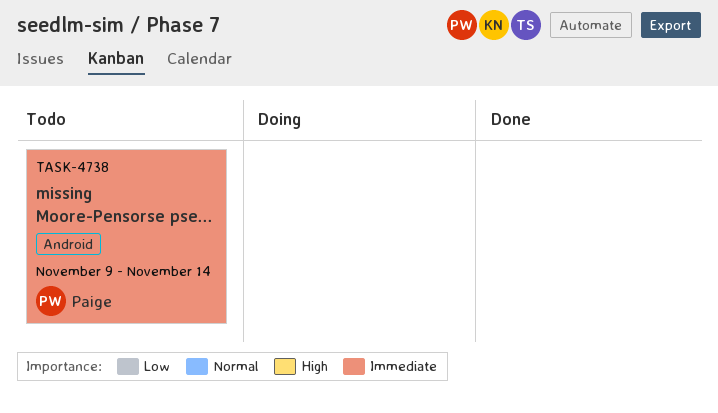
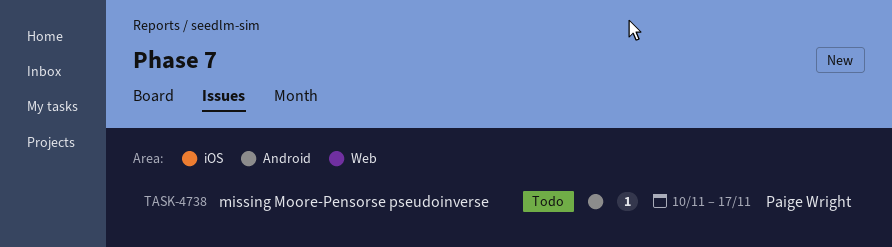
TASK-4738, start: Nov 9 -> Nov 10
TASK-4738, due: Nov 14 -> Nov 17

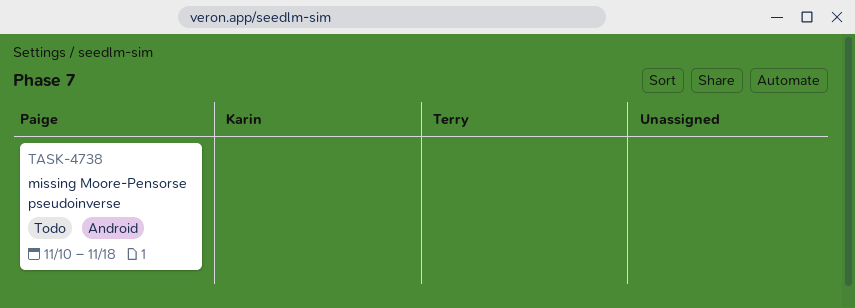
TASK-4738, due: Nov 17 -> Nov 18

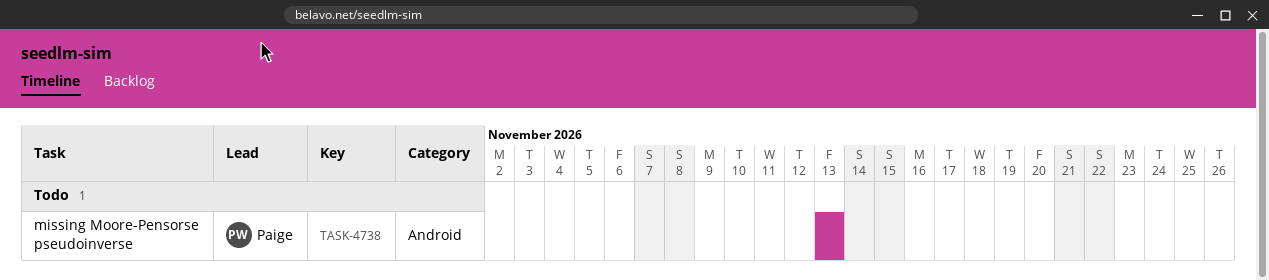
TASK-4738, start: Nov 10 -> Nov 13
TASK-4738, due: Nov 18 -> Nov 13

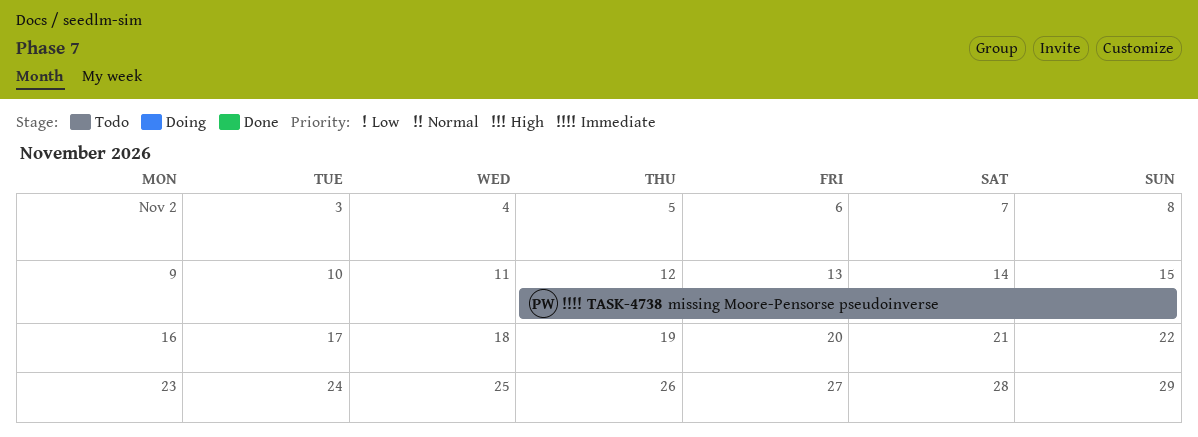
TASK-4738, start: Nov 13 -> Nov 12
TASK-4738, due: Nov 13 -> Nov 15

